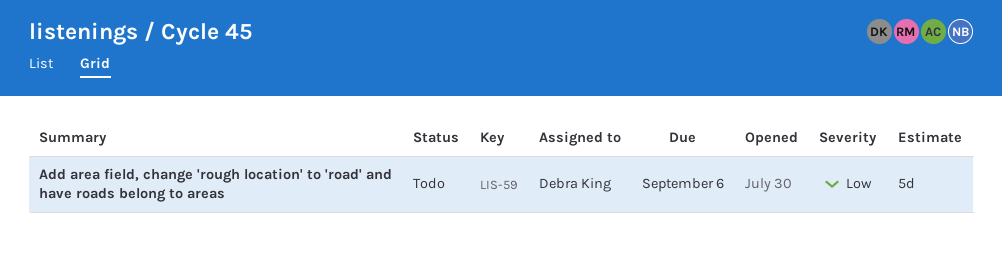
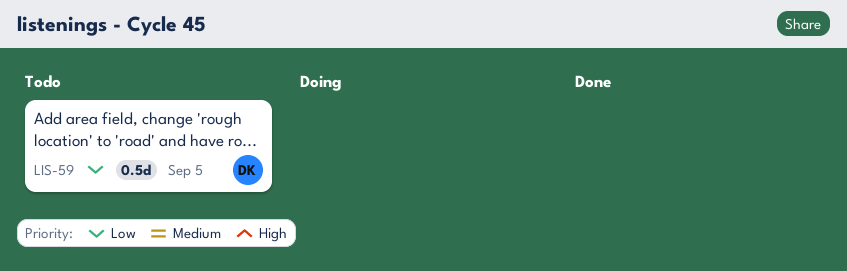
LIS-59, estimate: 5d -> 0.5d
LIS-59, due: Sep 6 -> Sep 5

